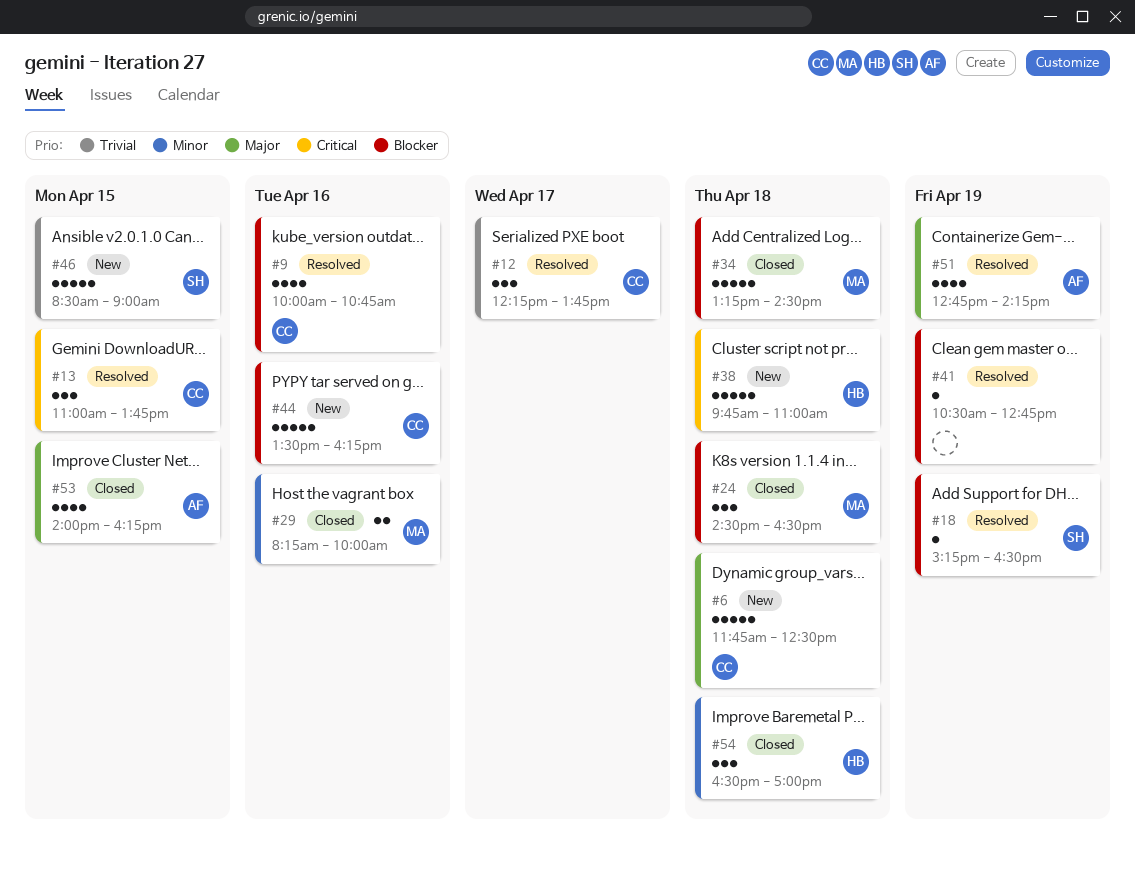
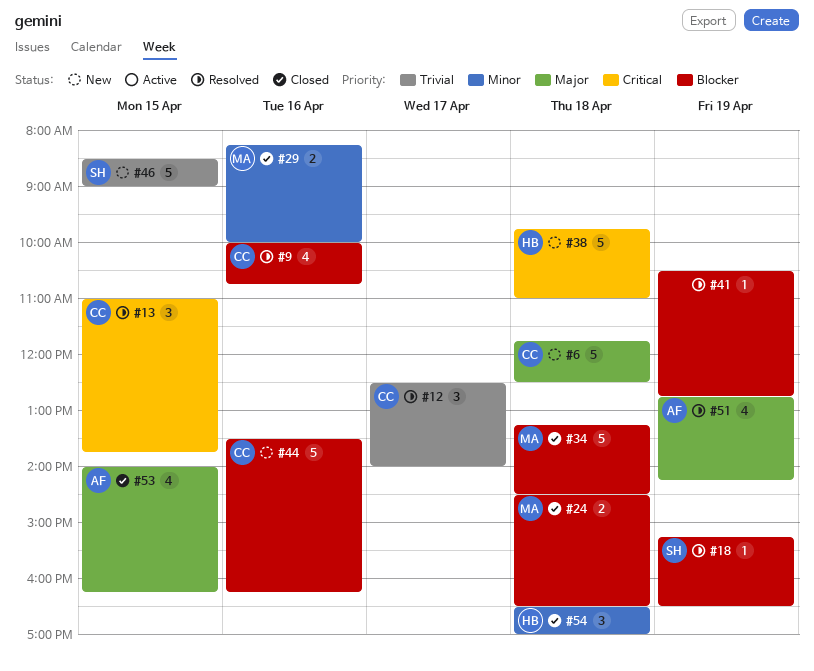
#12, begins: 12:15 -> 12:30
#12, ends: 13:45 -> 14:00
#24, estimate: 3 -> 2

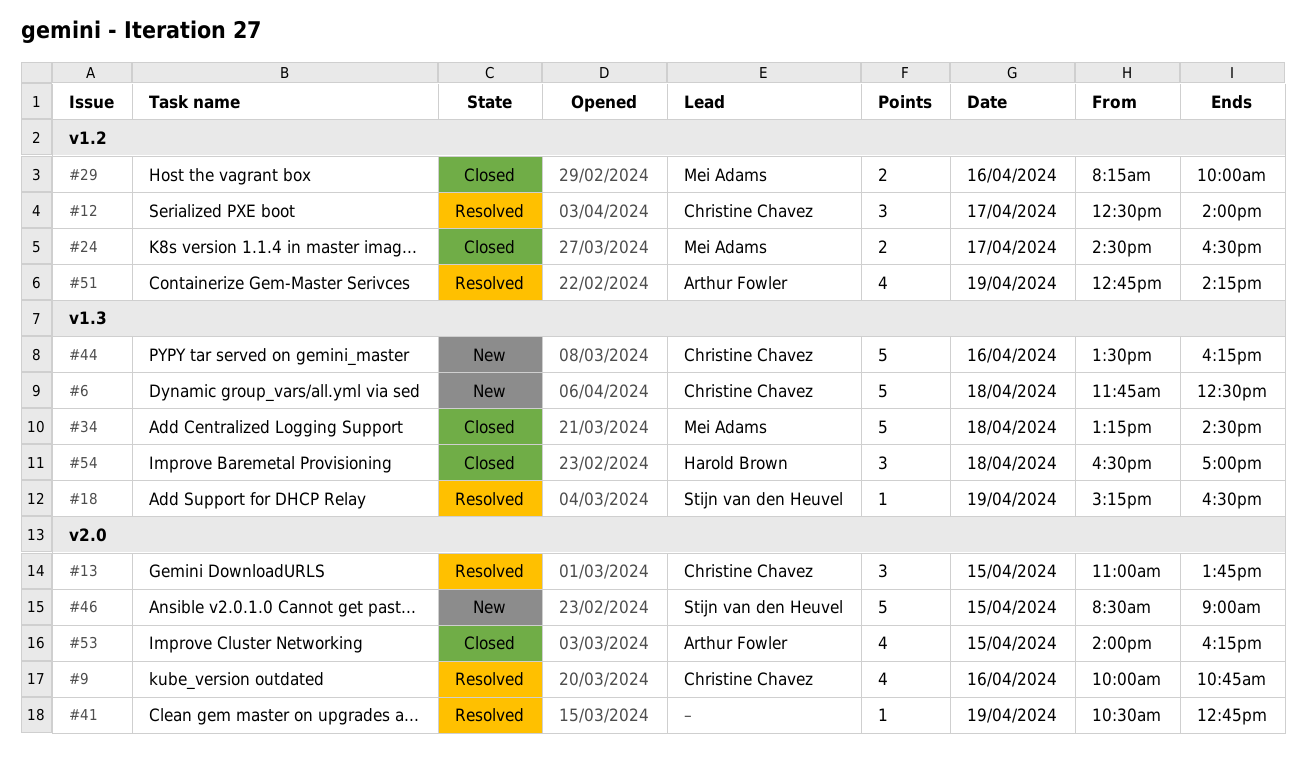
#24, day: Apr 18 -> Apr 17
#38: present -> none

